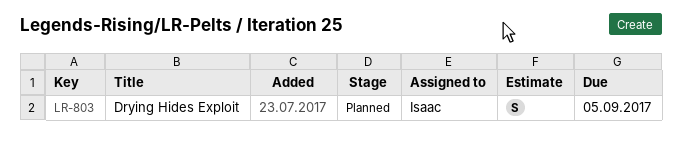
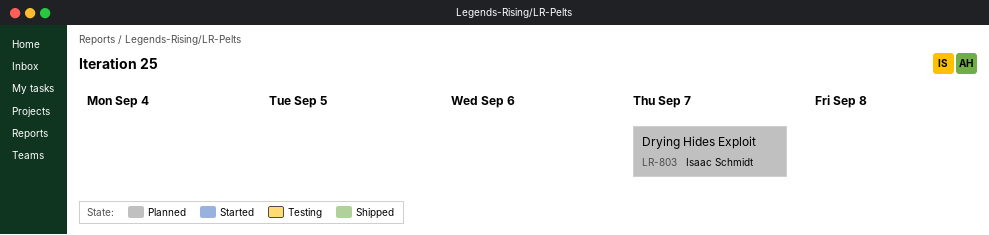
LR-803, due: Sep 5 -> Sep 7

